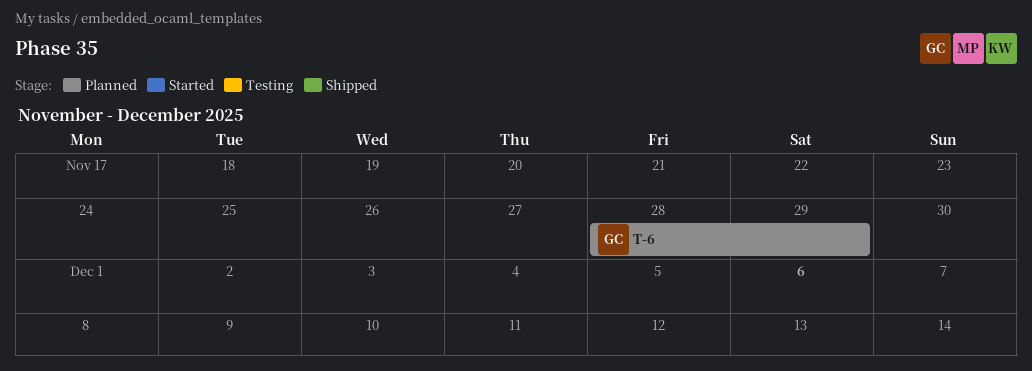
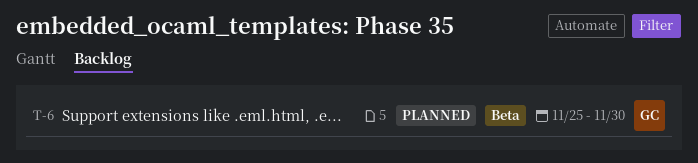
T-6, start: Nov 28 -> Nov 25
T-6, due: Nov 29 -> Nov 30

